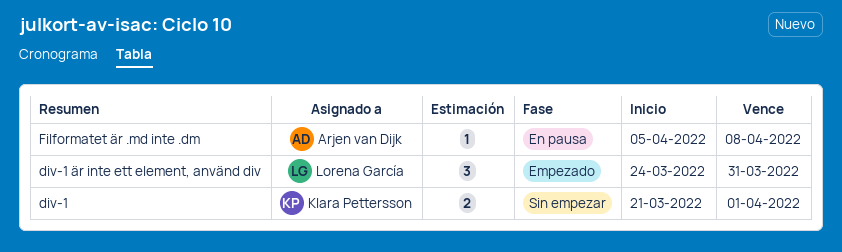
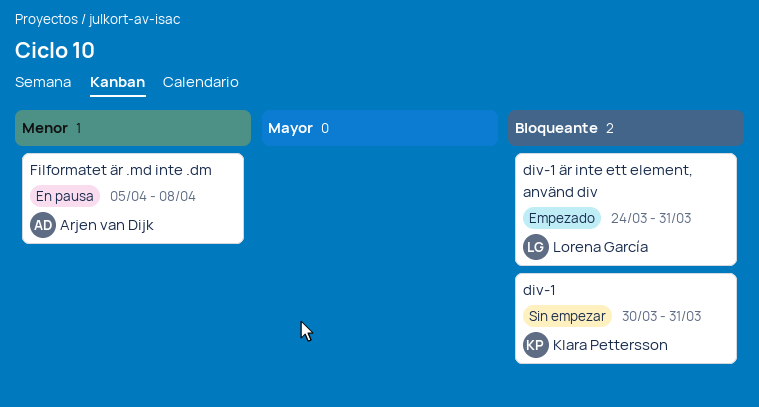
div-1, start: Mar 21 -> Mar 30
div-1, due: Apr 1 -> Mar 31

